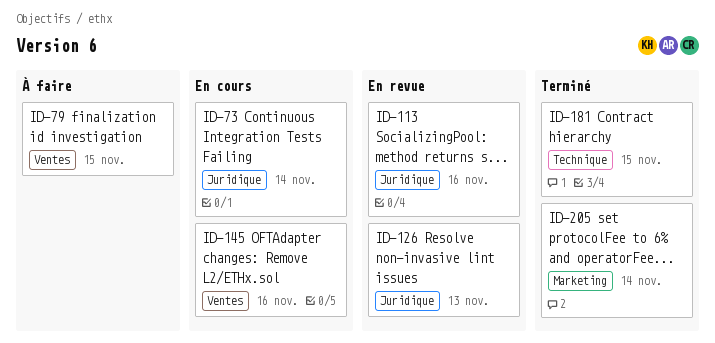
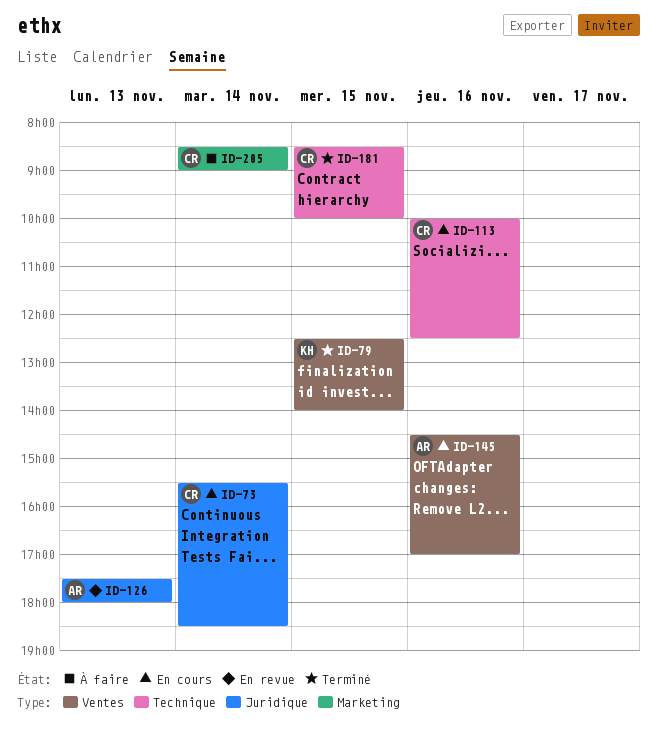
ID-79, status: À faire -> Terminé
ID-113, status: En revue -> En cours
ID-113, label: Juridique -> Technique
ID-205, status: Terminé -> À faire

